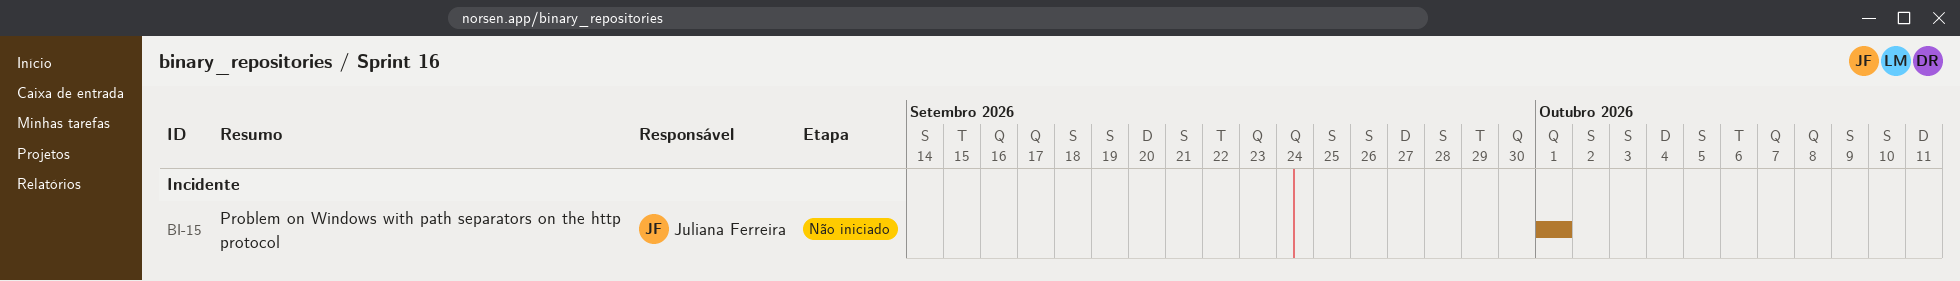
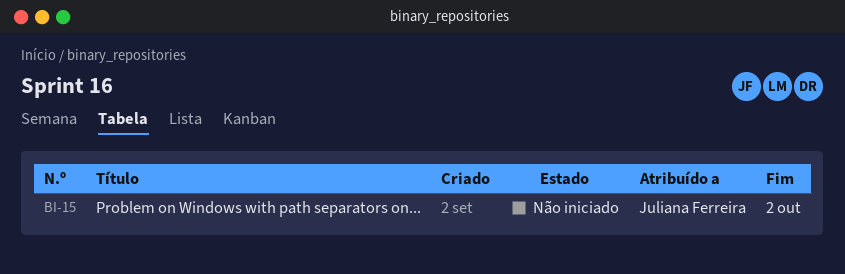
BI-15, due: Oct 1 -> Oct 2

